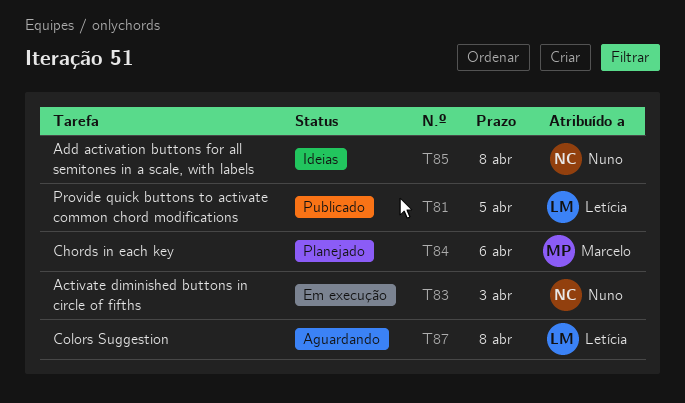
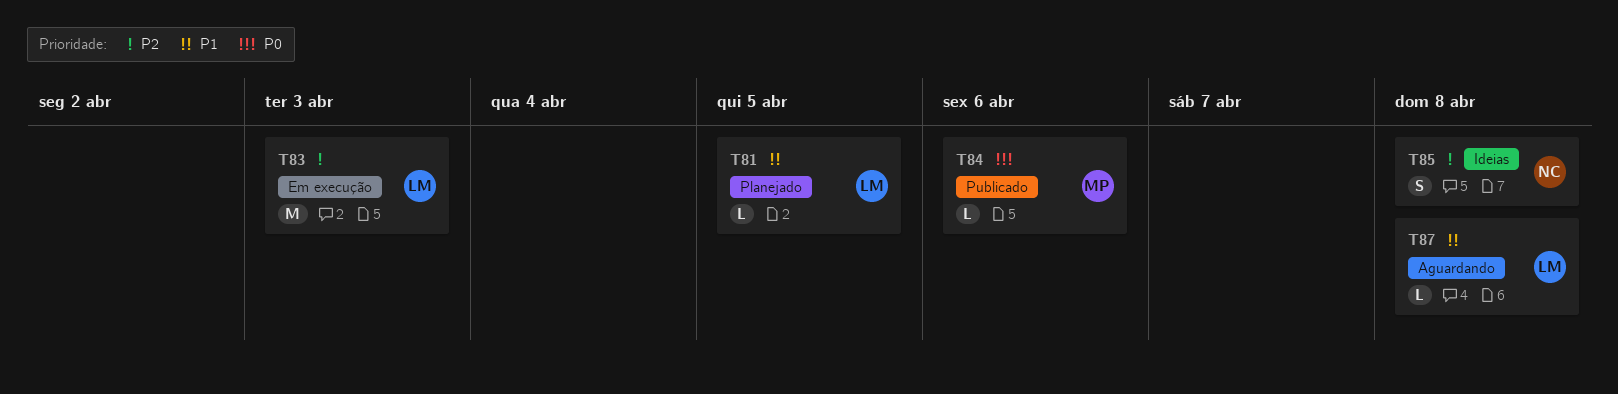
T81, status: Publicado -> Planejado
T83, owner: Nuno -> Letícia
T84, status: Planejado -> Publicado

